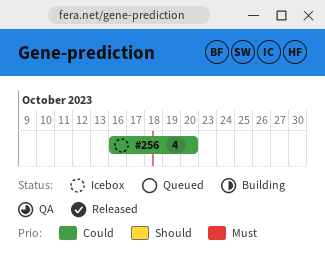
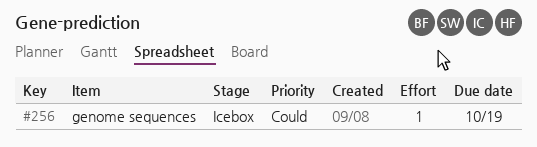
#256, estimate: 4 -> 1
#256, due: Oct 20 -> Oct 19

